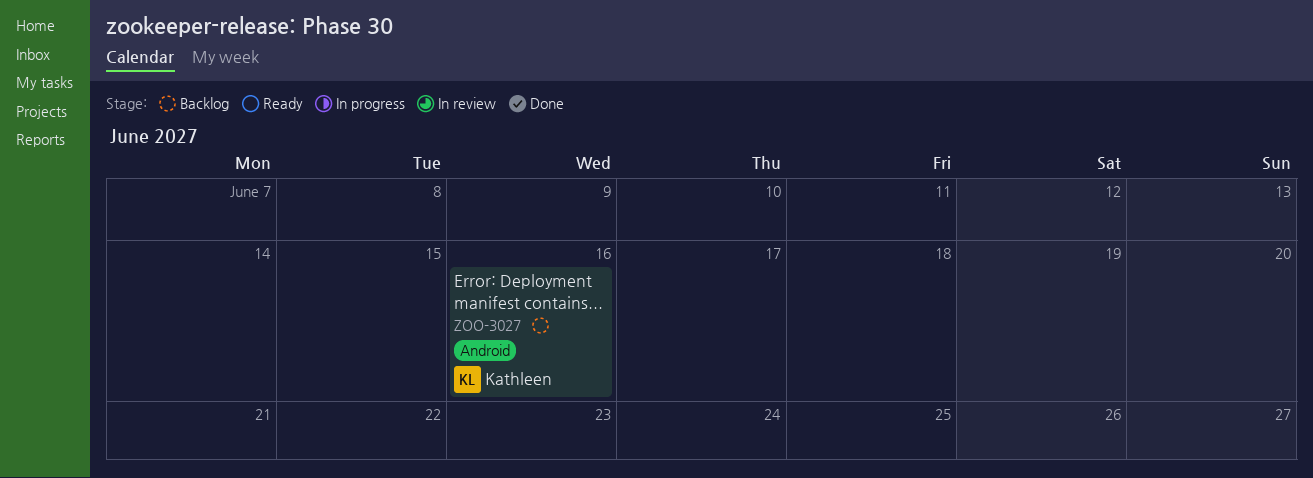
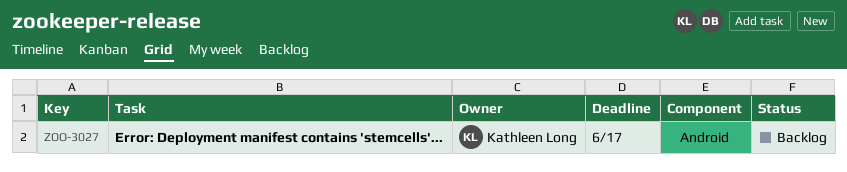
ZOO-3027, due: Jun 16 -> Jun 17

